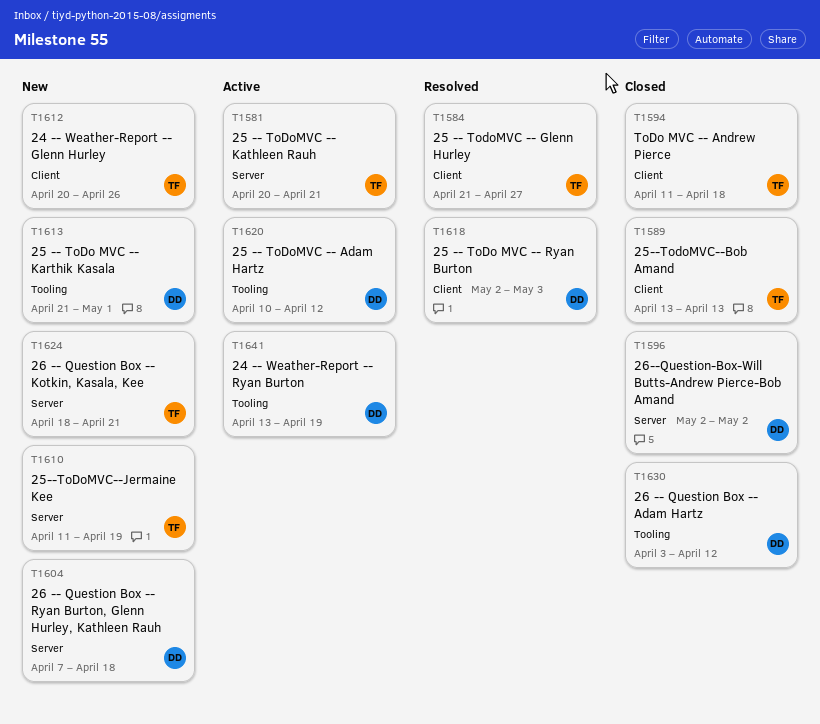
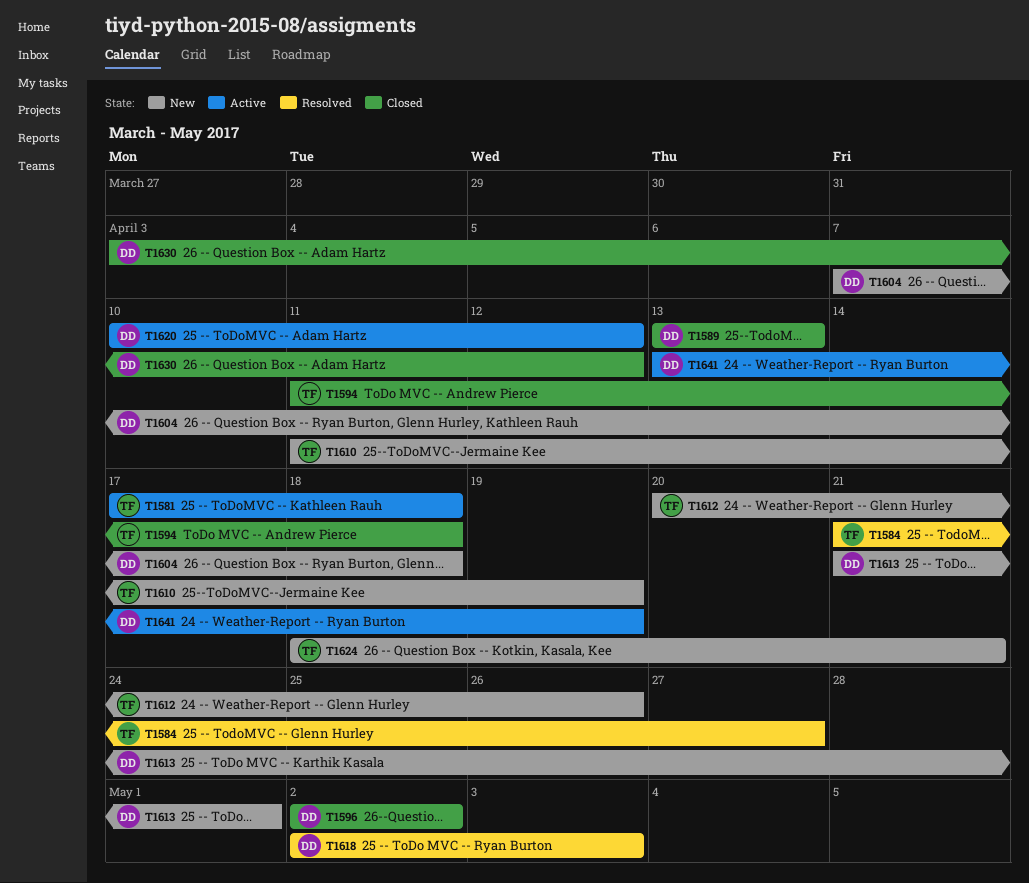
T1581, start: Apr 20 -> Apr 17
T1581, due: Apr 21 -> Apr 18
T1589, owner: TF -> DD

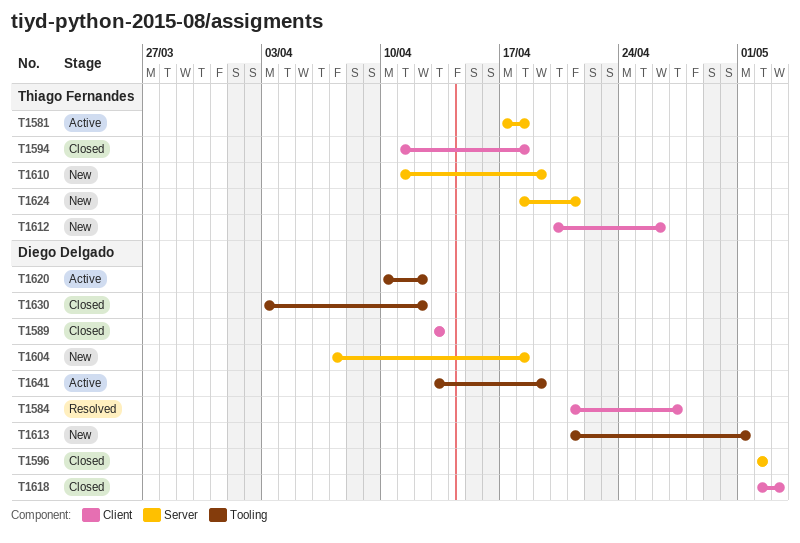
T1584, owner: Thiago Fernandes -> Diego Delgado
T1618, status: Resolved -> Closed

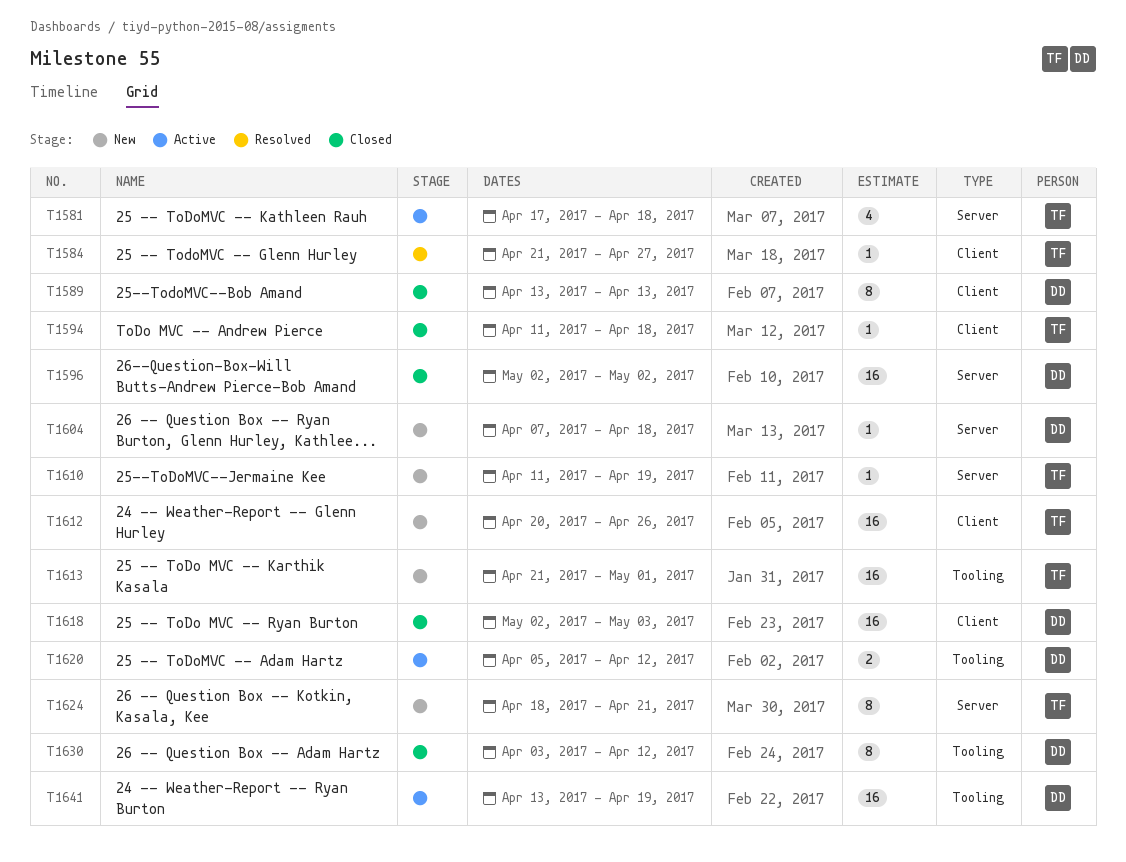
T1584, owner: Diego Delgado -> Thiago Fernandes
T1613, owner: Diego Delgado -> Thiago Fernandes
T1620, start: Apr 10 -> Apr 5

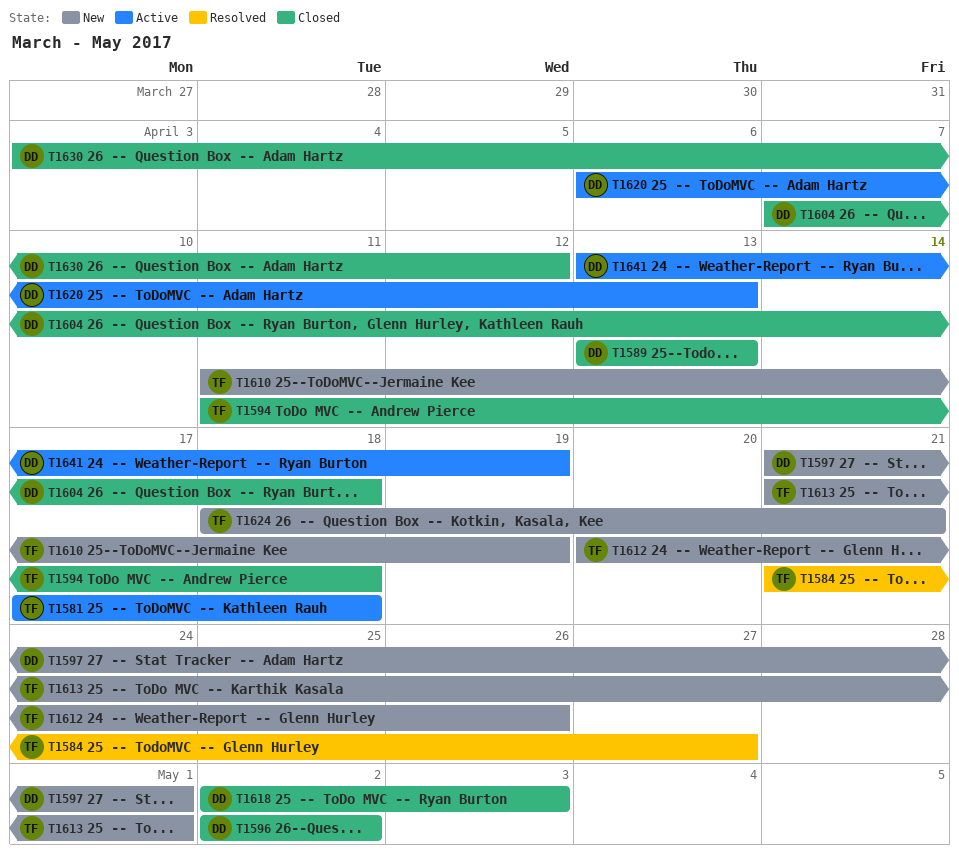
T1597: none -> present
T1604, status: New -> Closed
T1620, start: Apr 5 -> Apr 6
T1620, due: Apr 12 -> Apr 13

